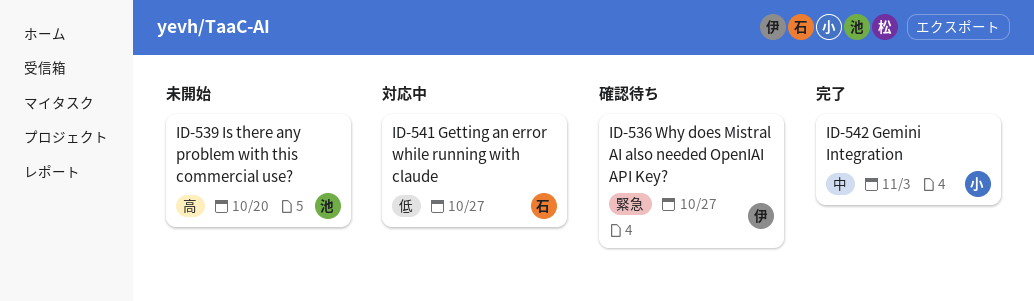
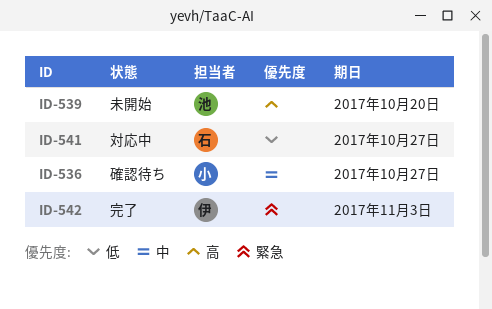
ID-536, owner: 伊 -> 小
ID-536, priority: 緊急 -> 中
ID-542, owner: 小 -> 伊
ID-542, priority: 中 -> 緊急

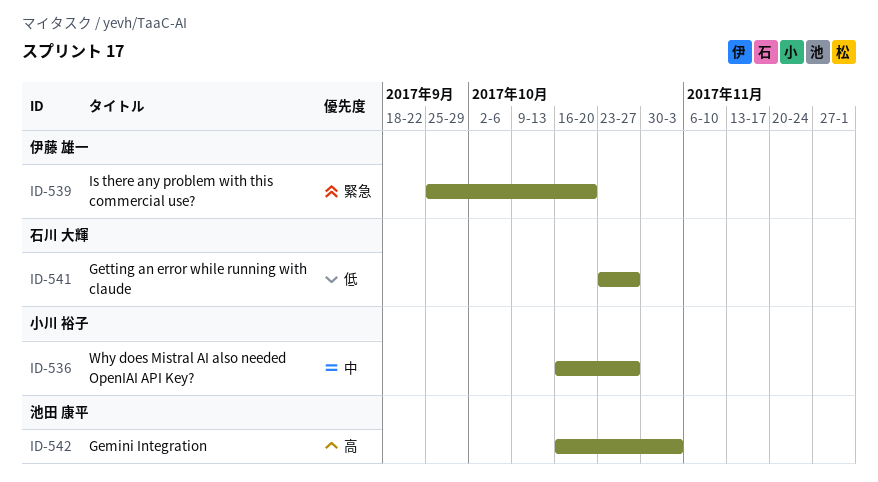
ID-539, owner: 池田 康平 -> 伊藤 雄一
ID-539, priority: 高 -> 緊急
ID-542, owner: 伊藤 雄一 -> 池田 康平
ID-542, priority: 緊急 -> 高

